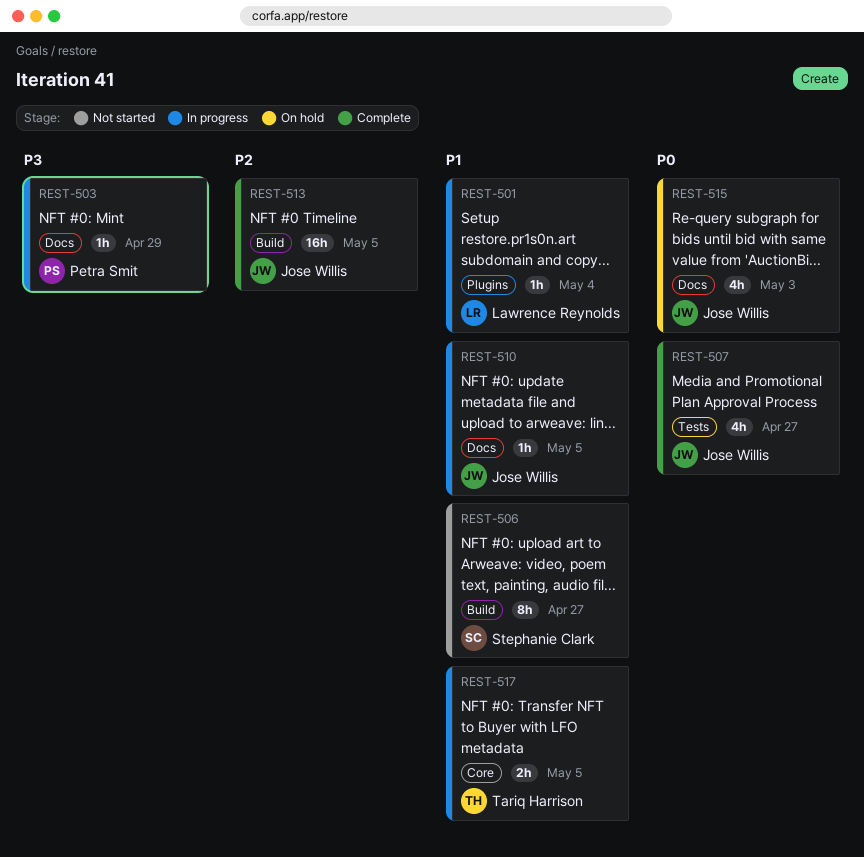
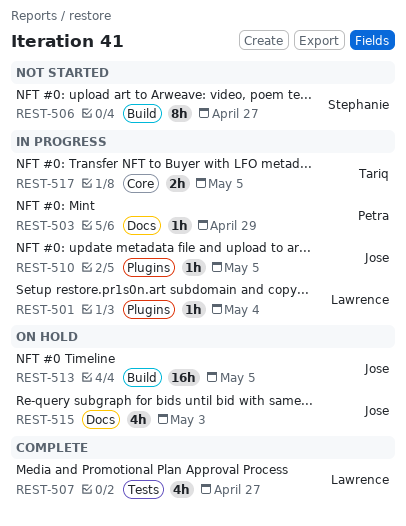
REST-507, owner: Jose Willis -> Lawrence Reynolds
REST-510, label: Docs -> Plugins
REST-513, status: Complete -> On hold

